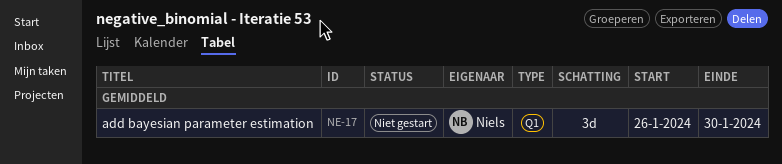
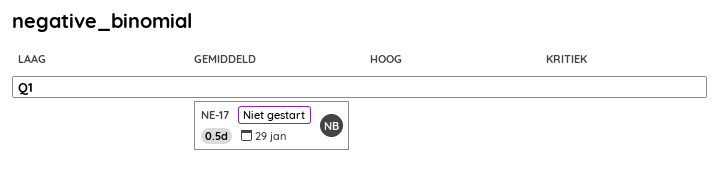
NE-17, estimate: 3d -> 0.5d
NE-17, due: Jan 30 -> Jan 29

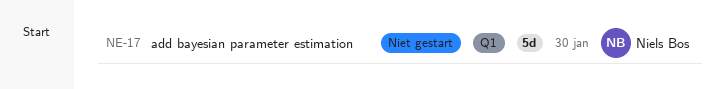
NE-17, estimate: 0.5d -> 5d
NE-17, due: Jan 29 -> Jan 30

